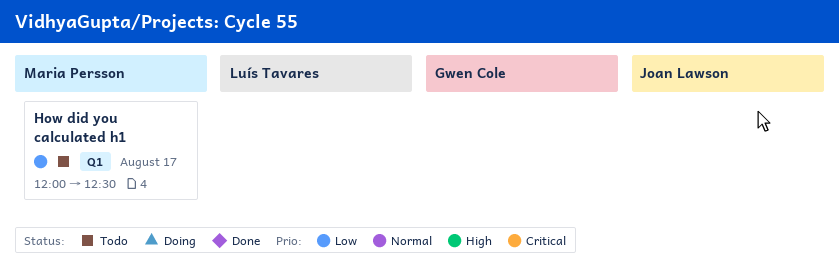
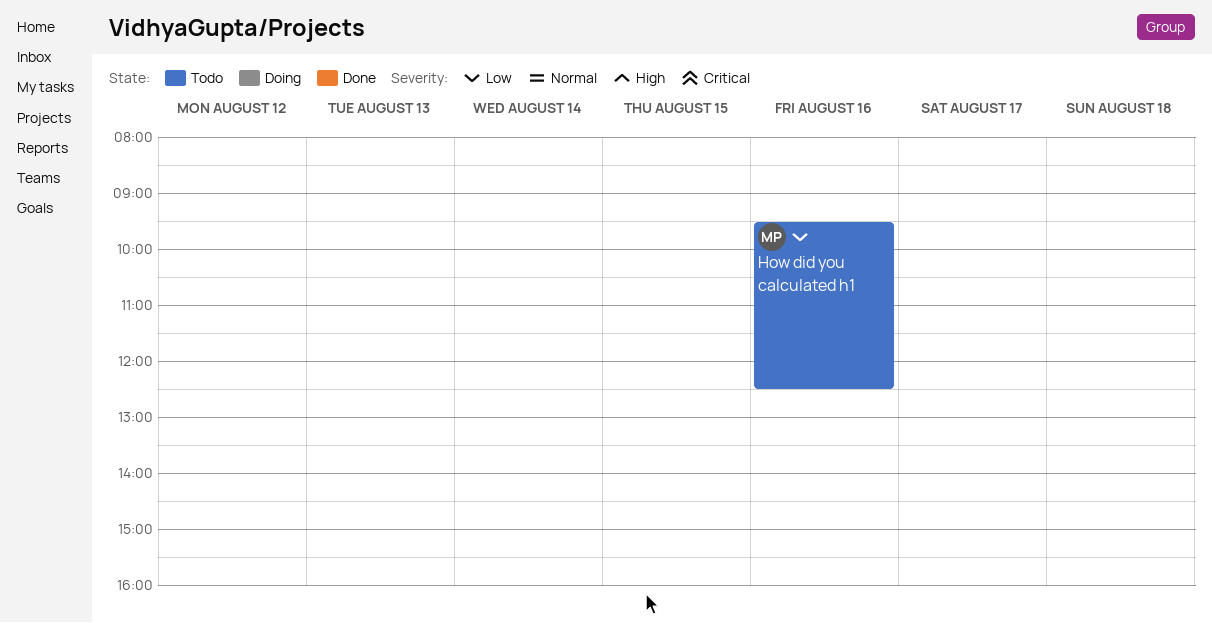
How did you calculated h1, day: Aug 17 -> Aug 16
How did you calculated h1, begins: 12:00 -> 09:30

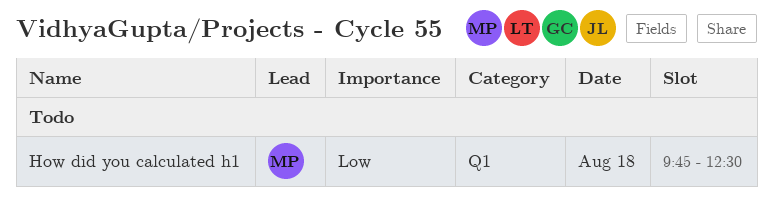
How did you calculated h1, day: Aug 16 -> Aug 18
How did you calculated h1, begins: 09:30 -> 09:45

